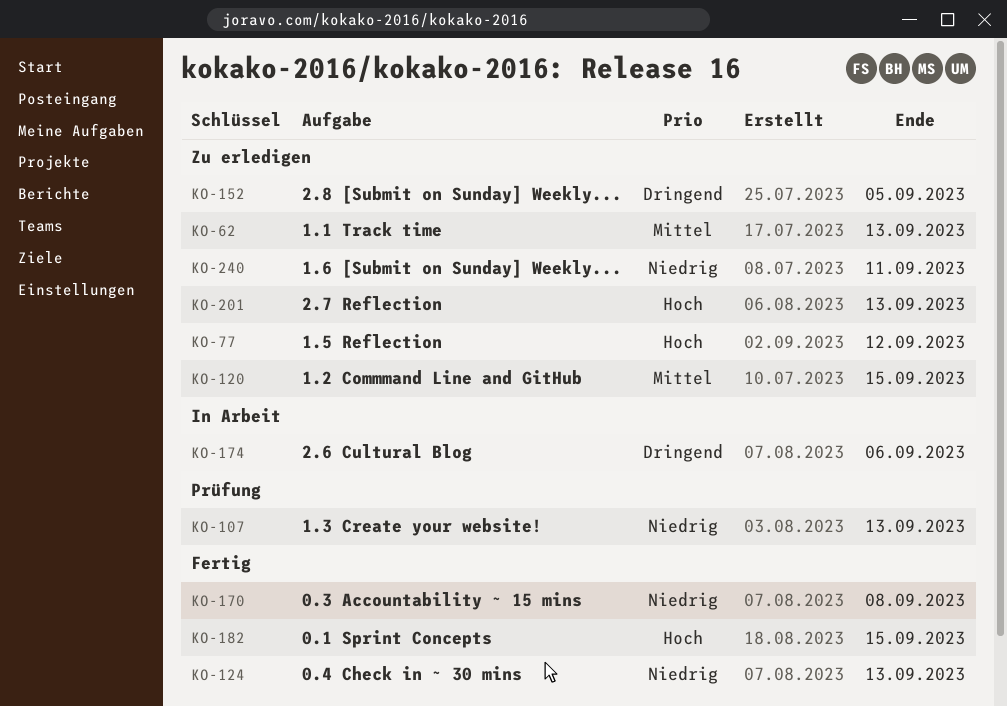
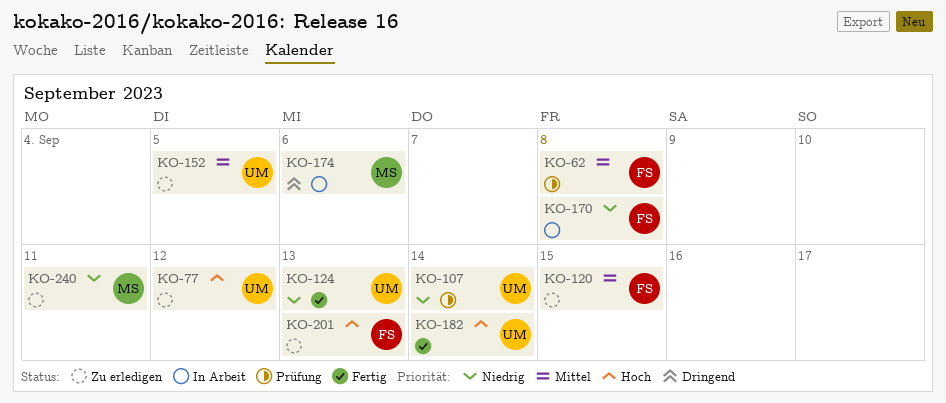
KO-62, status: Zu erledigen -> Prüfung
KO-62, due: Sep 13 -> Sep 8
KO-107, due: Sep 13 -> Sep 14
KO-152, priority: Dringend -> Mittel
KO-170, status: Fertig -> In Arbeit
KO-182, due: Sep 15 -> Sep 14

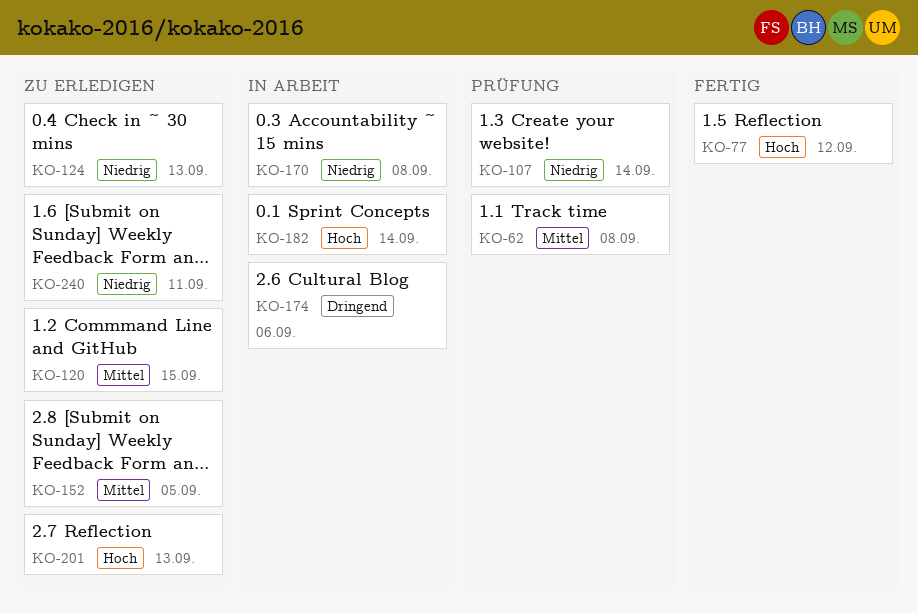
KO-77, status: Zu erledigen -> Fertig
KO-124, status: Fertig -> Zu erledigen
KO-182, status: Fertig -> In Arbeit

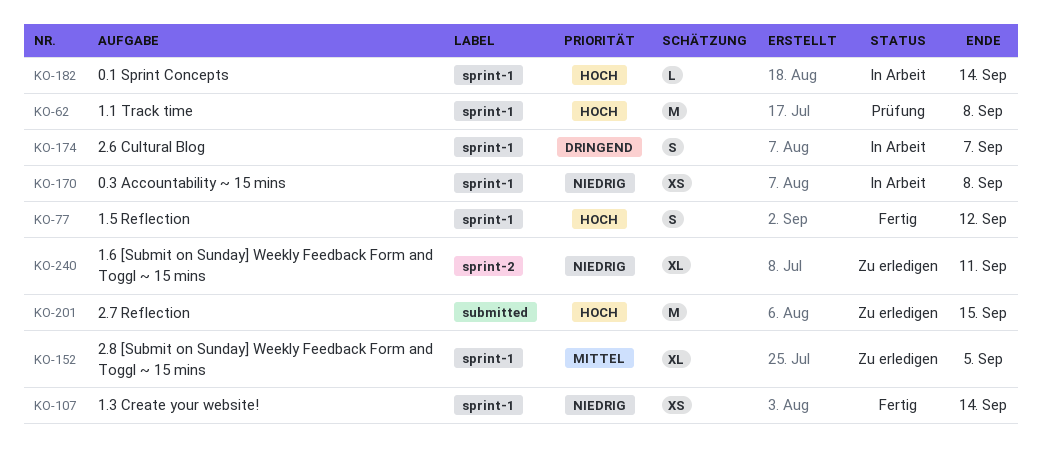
KO-62, priority: Mittel -> Hoch
KO-107, status: Prüfung -> Fertig
KO-120: present -> none
KO-124: present -> none
KO-174, due: Sep 6 -> Sep 7
KO-201, due: Sep 13 -> Sep 15

